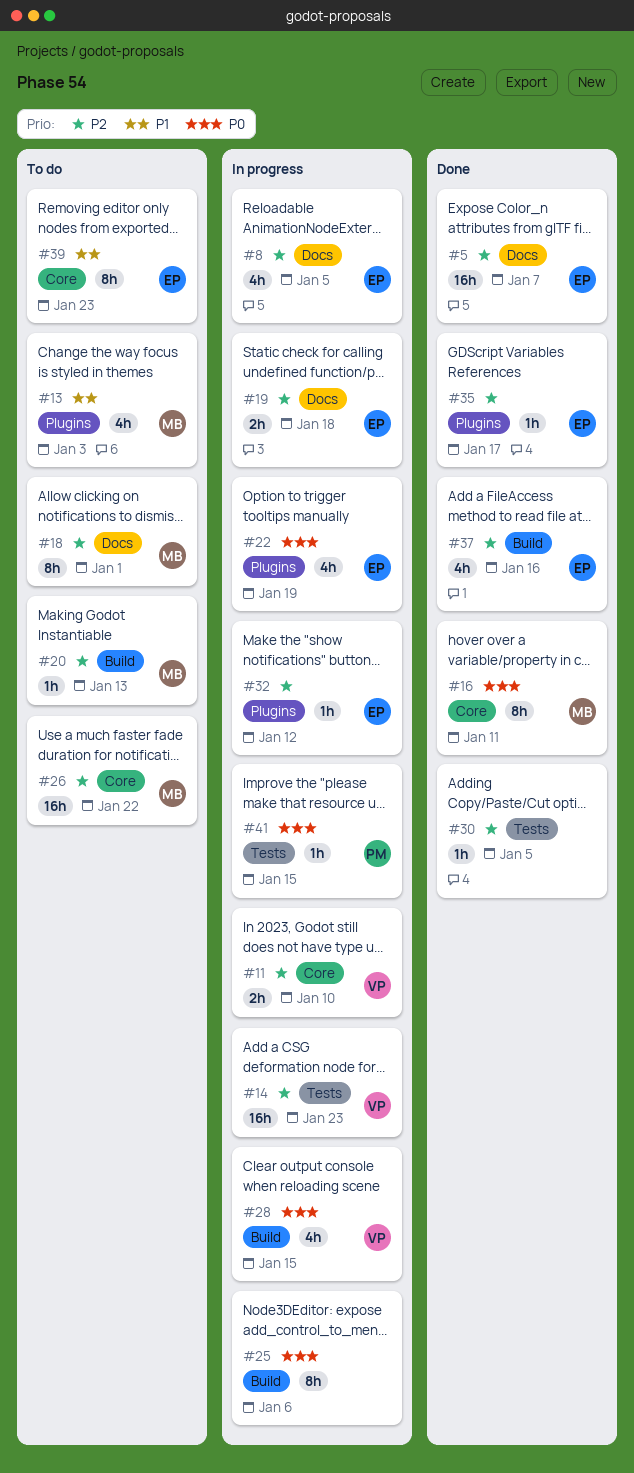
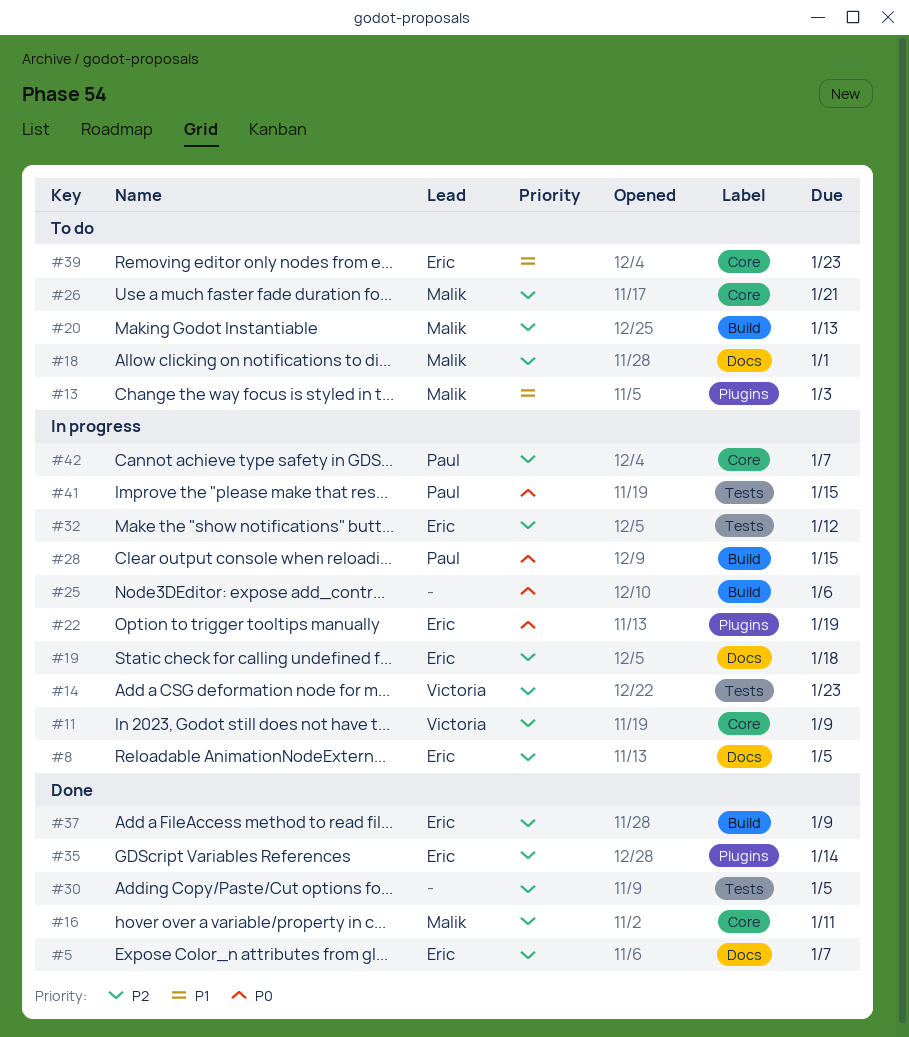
#11, due: Jan 10 -> Jan 9
#16, priority: P0 -> P2
#26, due: Jan 22 -> Jan 21
#28, owner: Victoria -> Paul
#32, label: Plugins -> Tests
#35, due: Jan 17 -> Jan 14
#37, due: Jan 16 -> Jan 9
#42: none -> present

